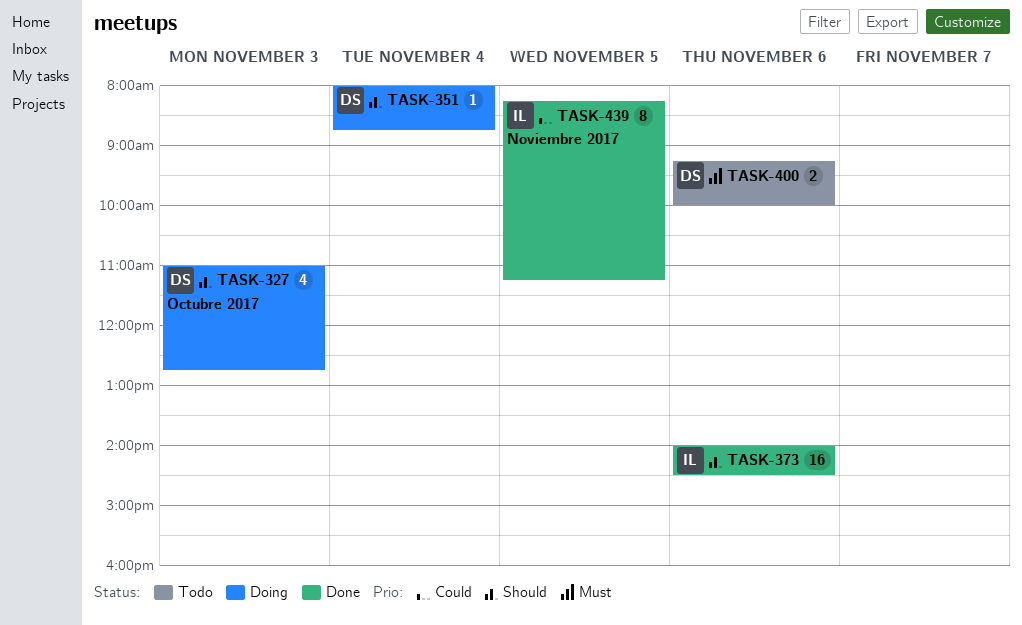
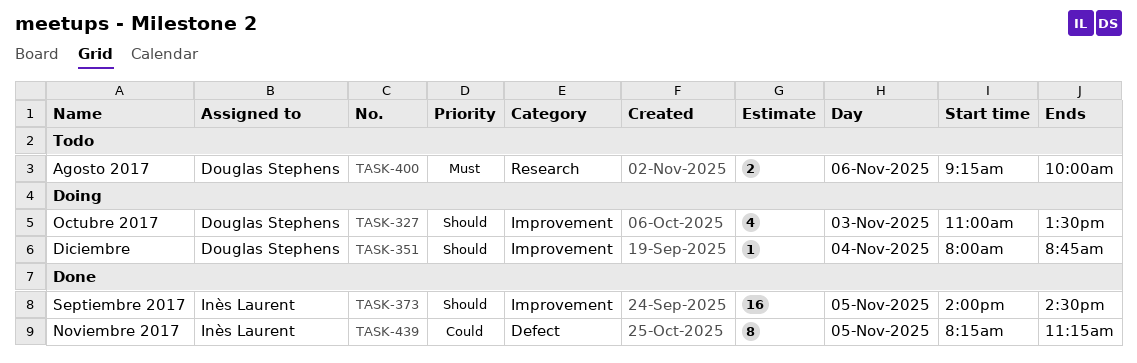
TASK-327, ends: 12:45 -> 13:30
TASK-373, day: Nov 6 -> Nov 5

